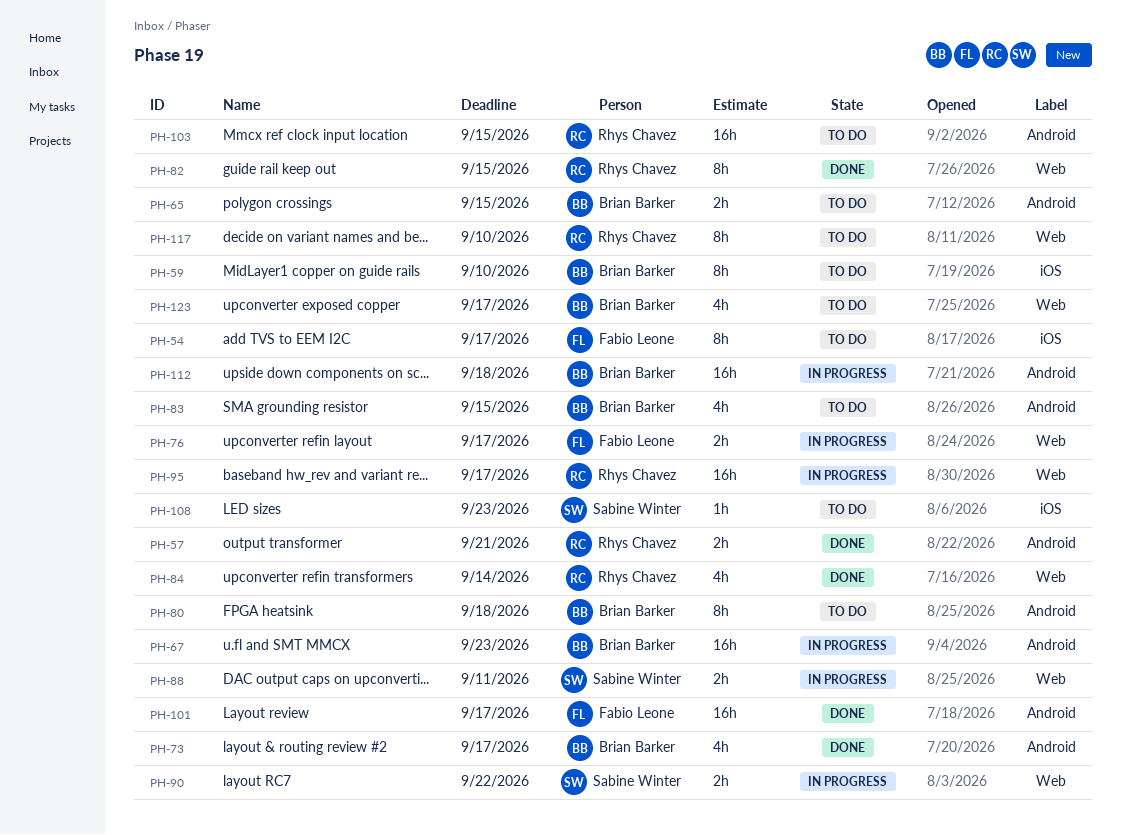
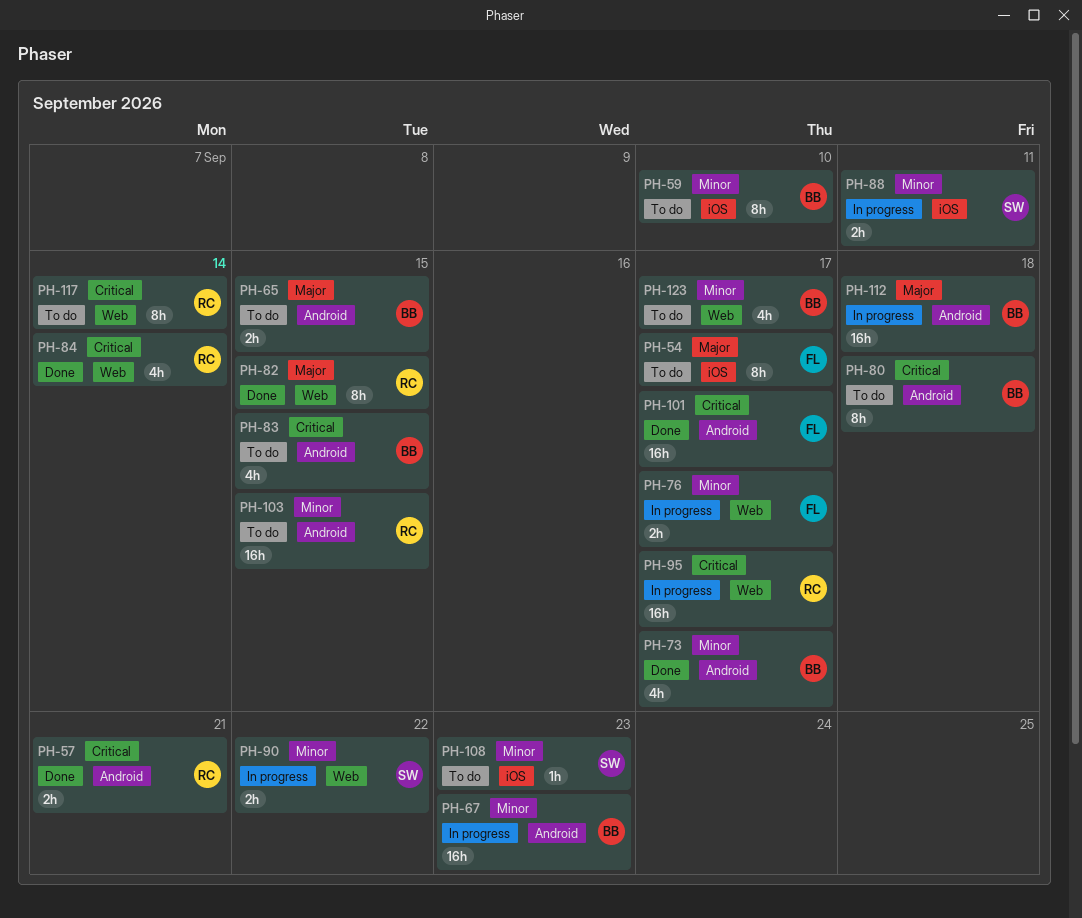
PH-88, label: Web -> iOS
PH-117, due: Sep 10 -> Sep 14

